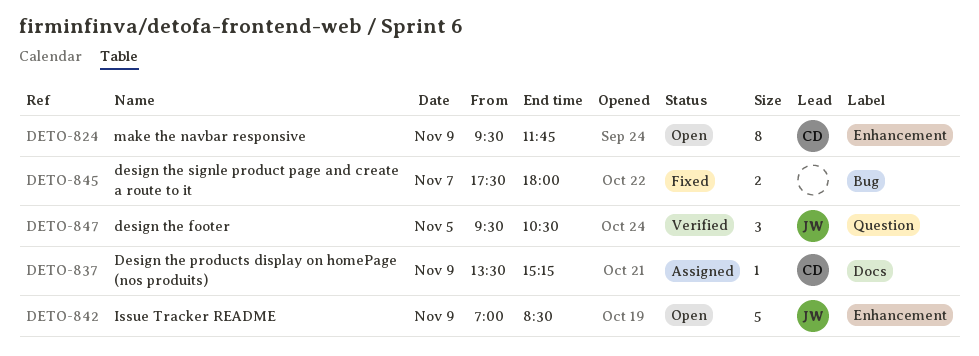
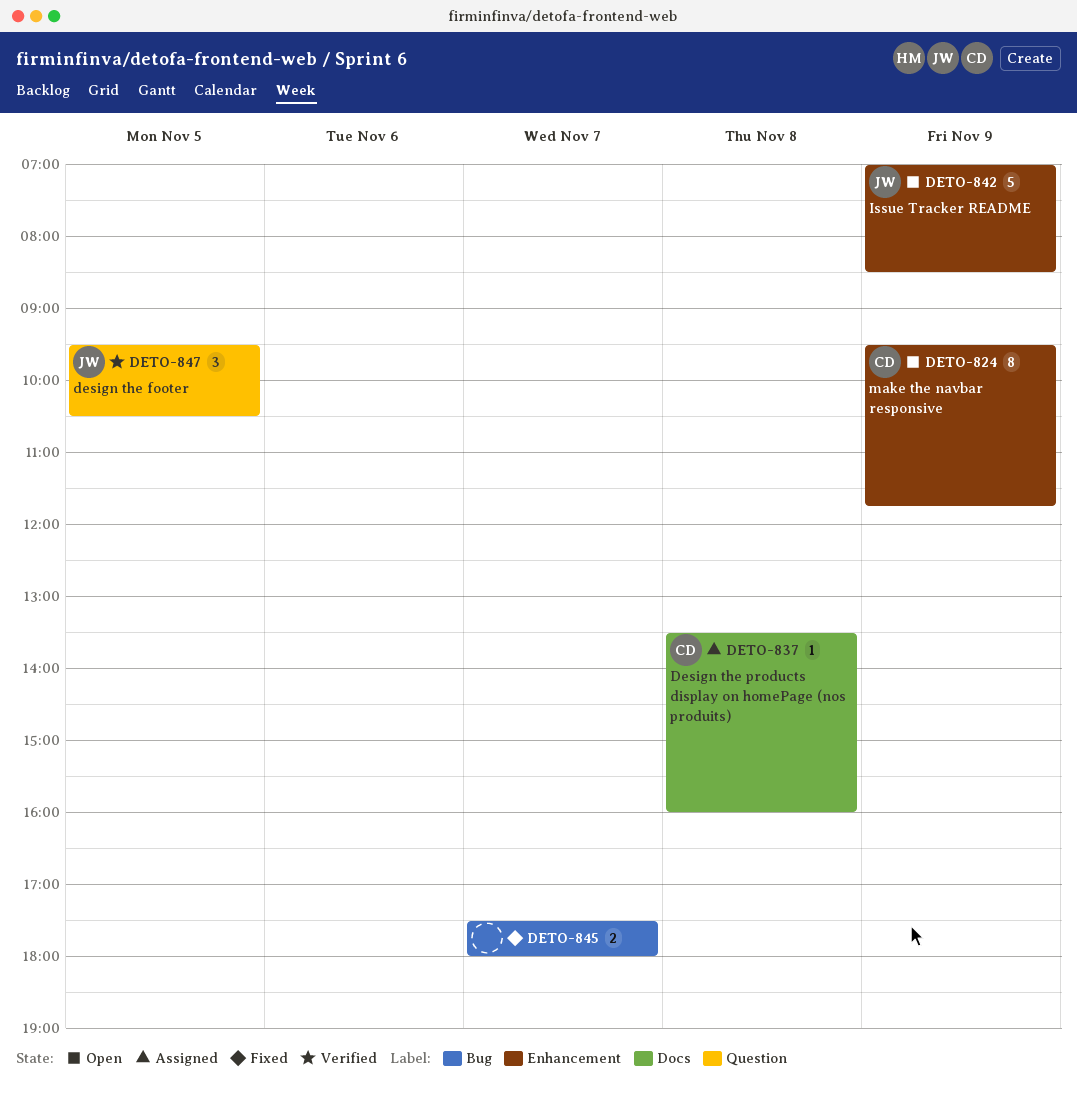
DETO-837, day: Nov 9 -> Nov 8
DETO-837, ends: 15:15 -> 16:00

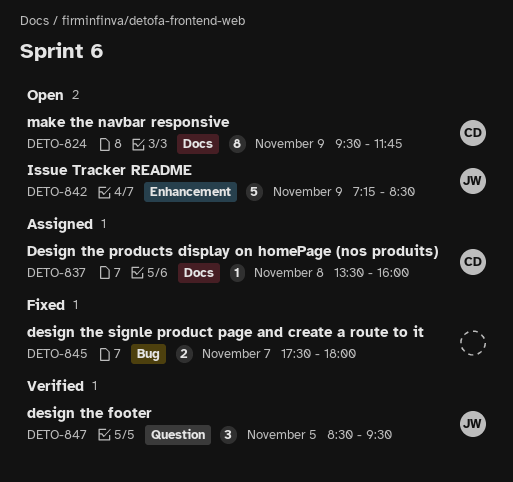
DETO-824, label: Enhancement -> Docs
DETO-842, begins: 07:00 -> 07:15
DETO-847, begins: 09:30 -> 08:30
DETO-847, ends: 10:30 -> 09:30

